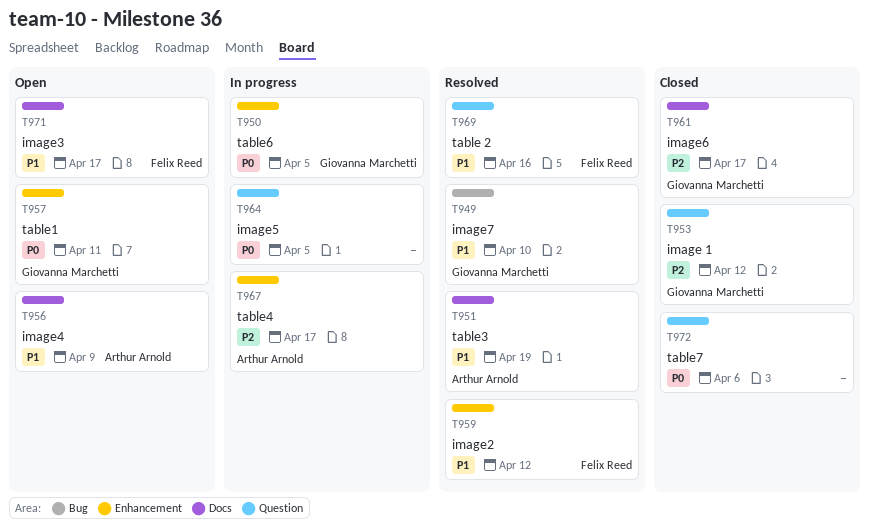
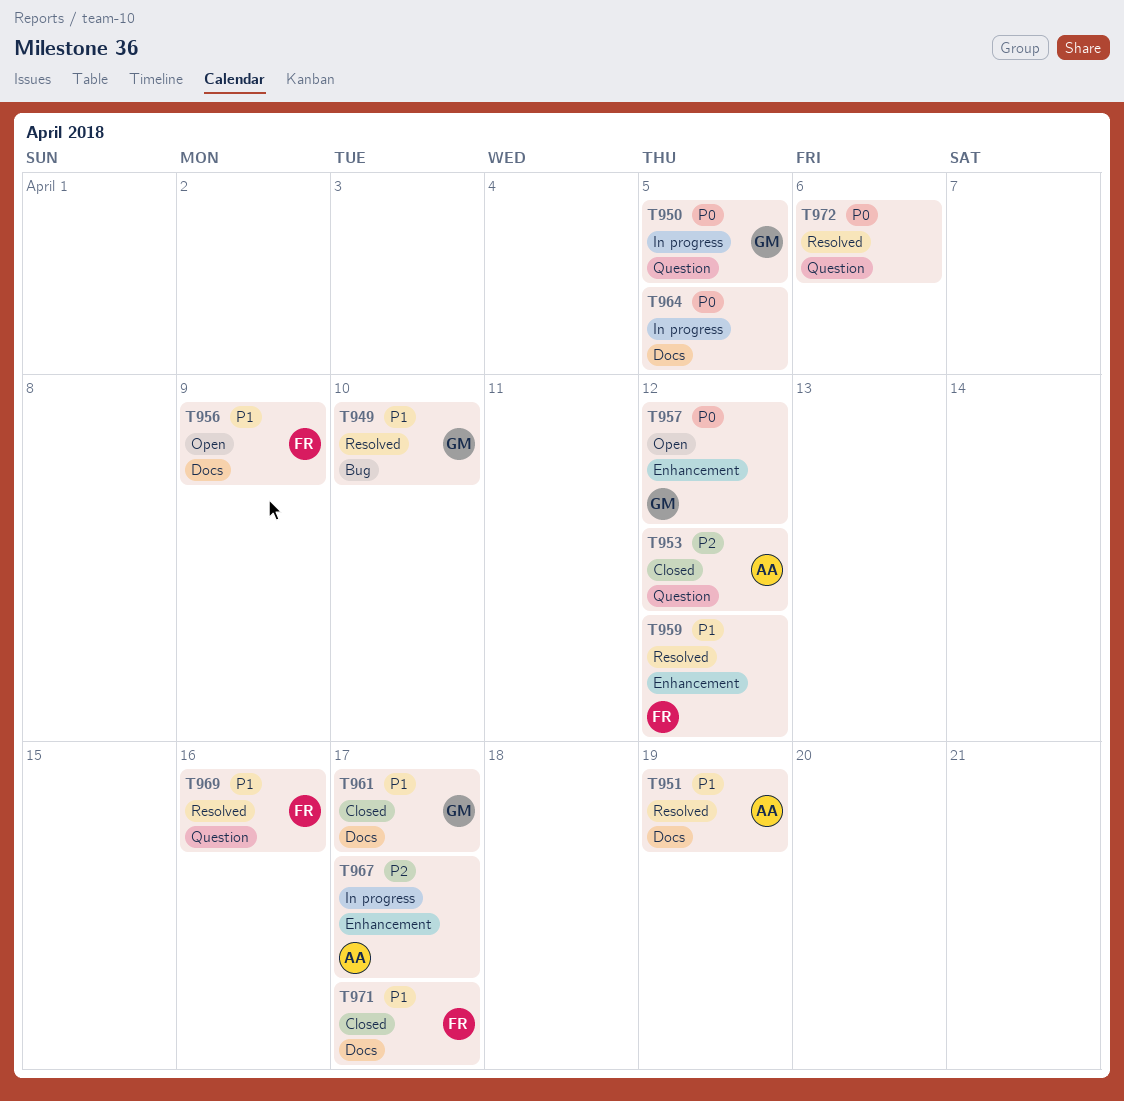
T950, label: Enhancement -> Question
T953, owner: Giovanna Marchetti -> Arthur Arnold
T956, owner: Arthur Arnold -> Felix Reed
T957, due: Apr 11 -> Apr 12
T961, priority: P2 -> P1
T964, label: Question -> Docs
T971, status: Open -> Closed
T972, status: Closed -> Resolved

